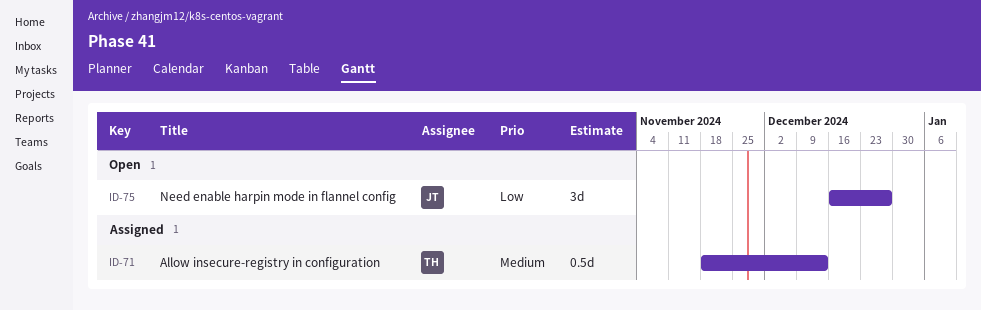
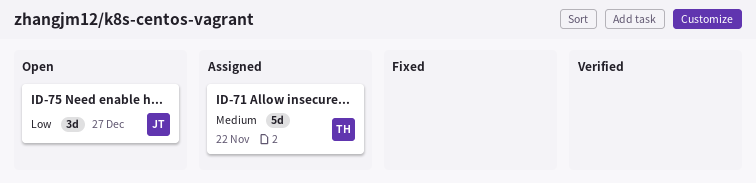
ID-71, estimate: 0.5d -> 5d
ID-71, due: Dec 13 -> Nov 22

